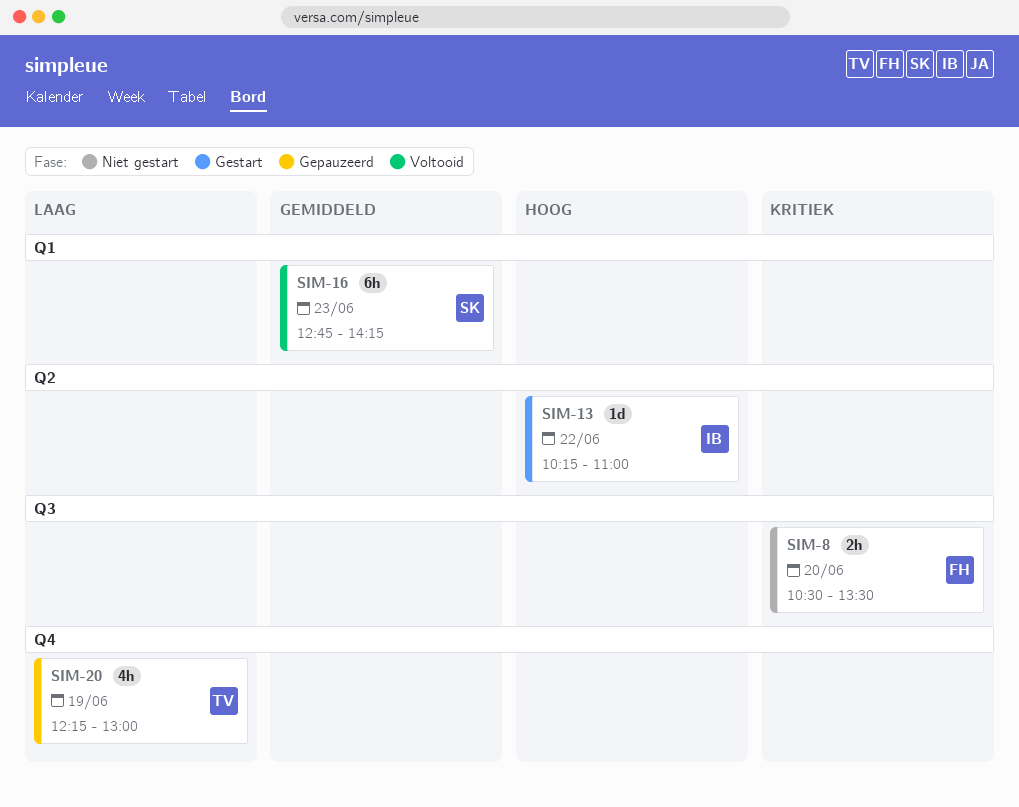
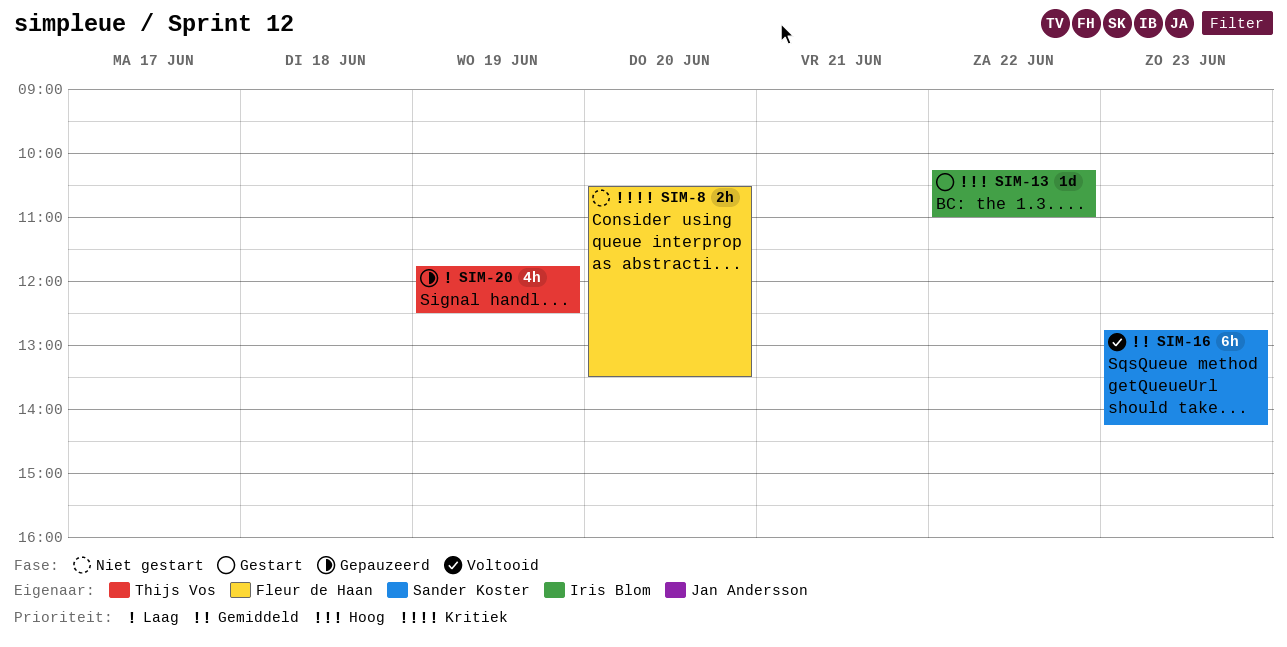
SIM-20, begins: 12:15 -> 11:45
SIM-20, ends: 13:00 -> 12:30

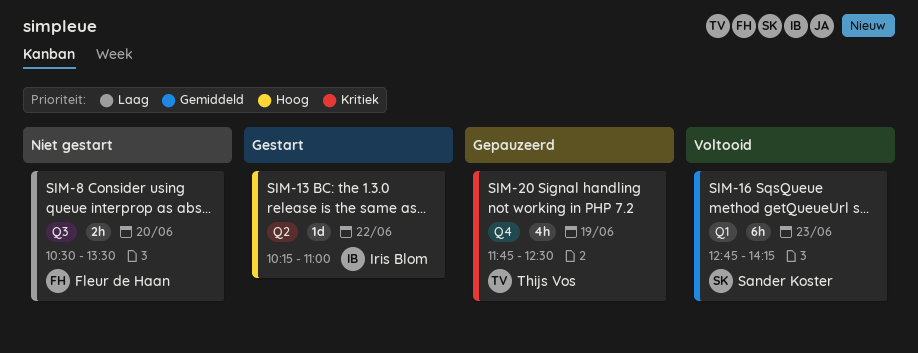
SIM-8, priority: Kritiek -> Laag
SIM-20, priority: Laag -> Kritiek

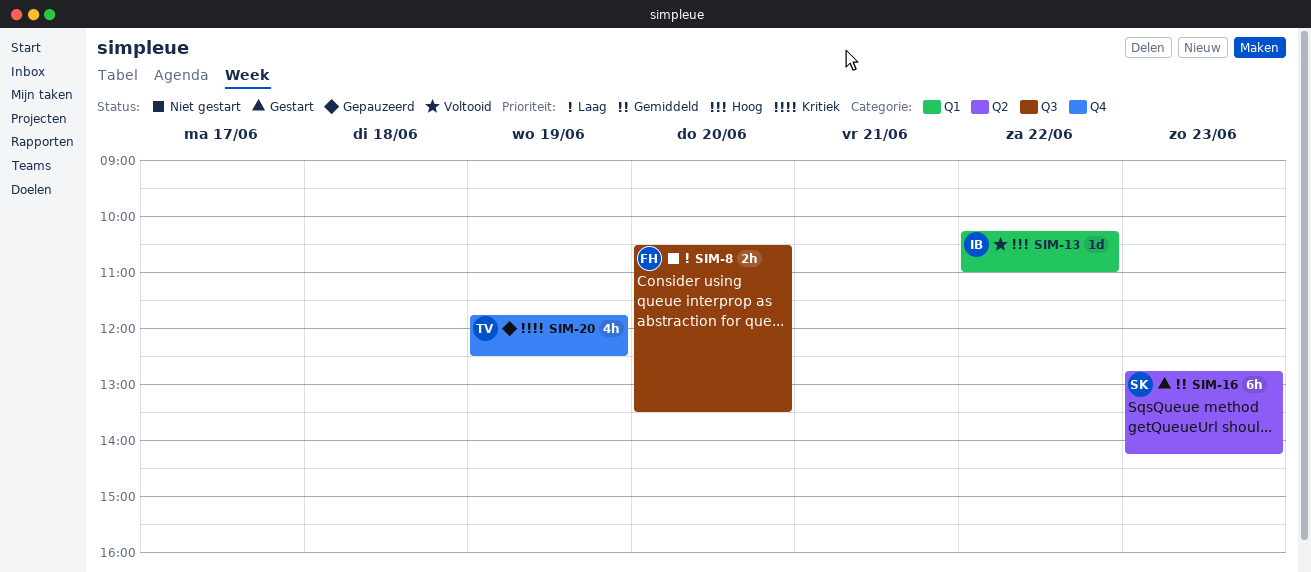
SIM-13, status: Gestart -> Voltooid
SIM-13, label: Q2 -> Q1
SIM-16, status: Voltooid -> Gestart
SIM-16, label: Q1 -> Q2

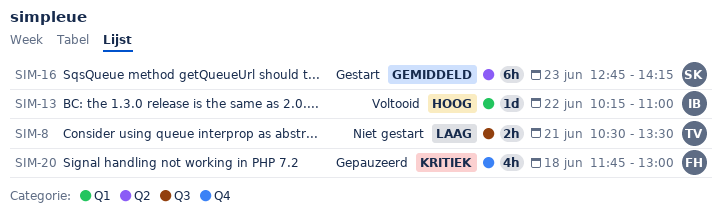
SIM-8, owner: FH -> TV
SIM-8, day: Jun 20 -> Jun 21
SIM-20, owner: TV -> FH
SIM-20, day: Jun 19 -> Jun 18
SIM-20, ends: 12:30 -> 13:00

